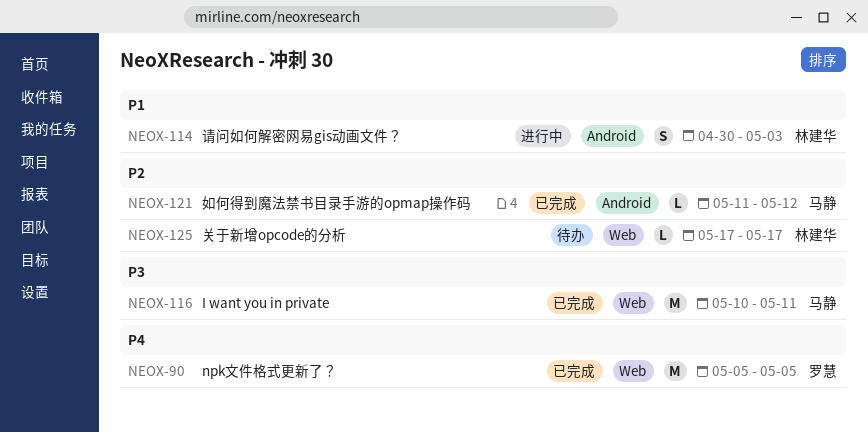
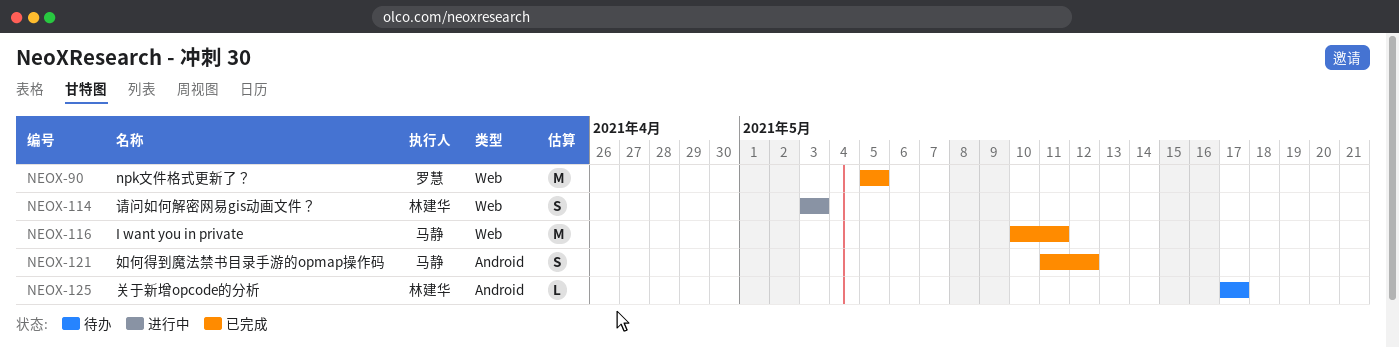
NEOX-114, label: Android -> Web
NEOX-114, start: Apr 30 -> May 3
NEOX-121, estimate: L -> S
NEOX-125, label: Web -> Android

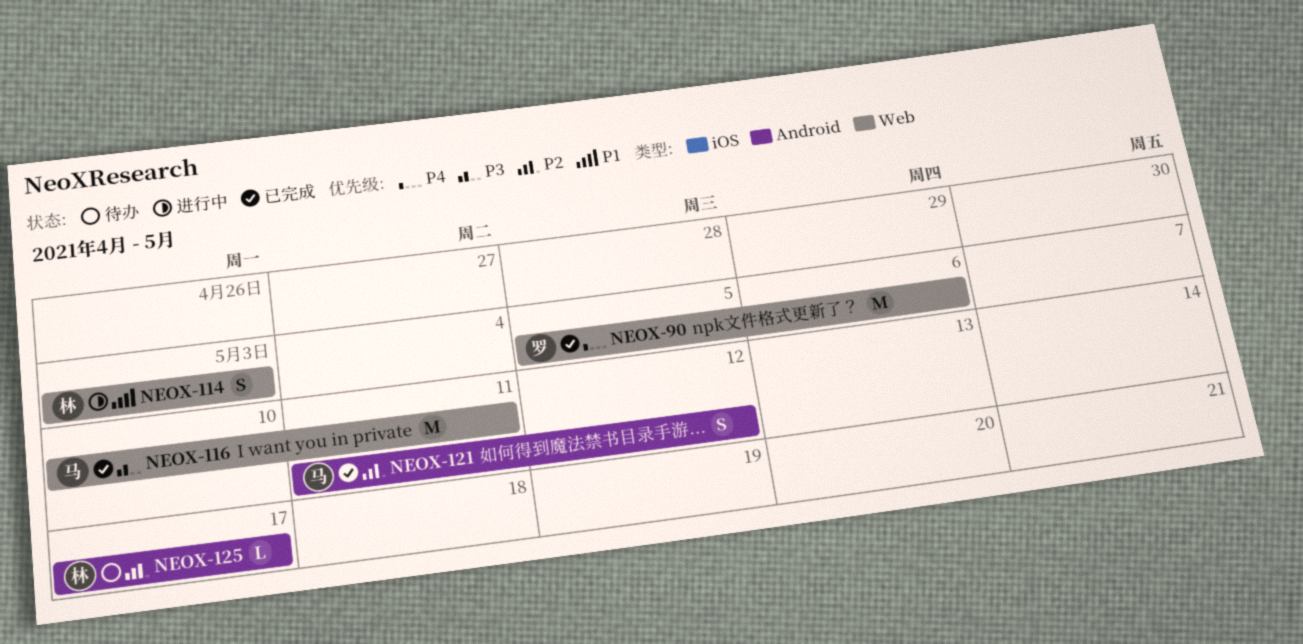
NEOX-90, due: May 5 -> May 6

